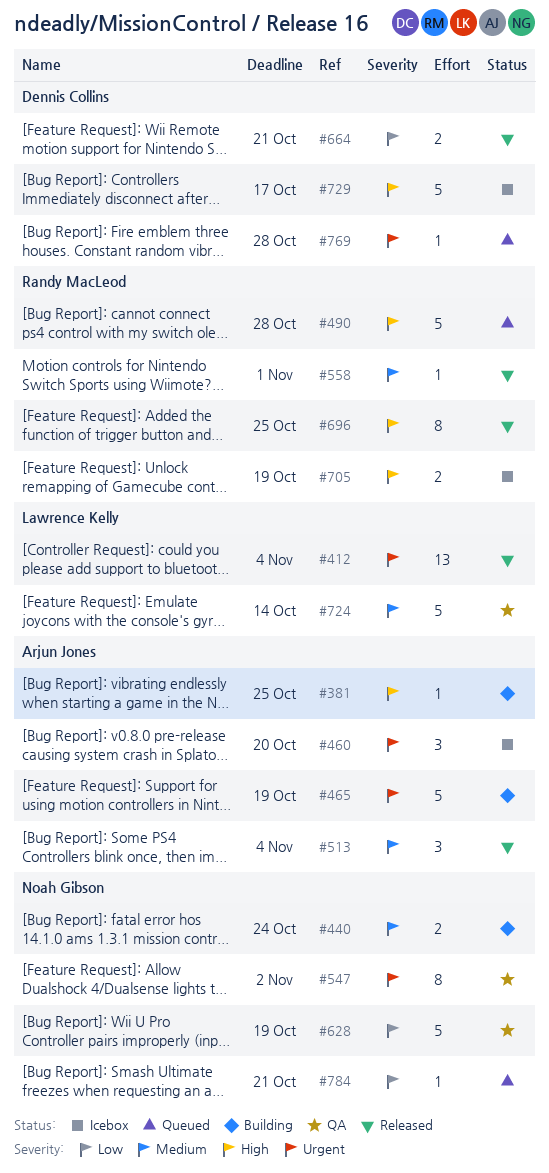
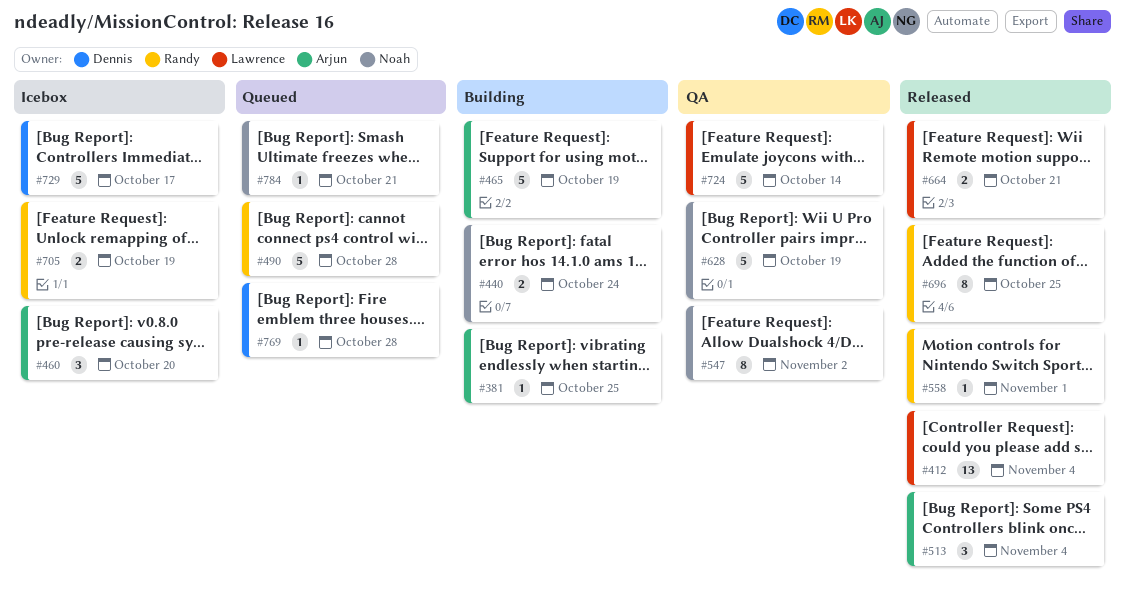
#664, owner: Dennis Collins -> Lawrence Kelly

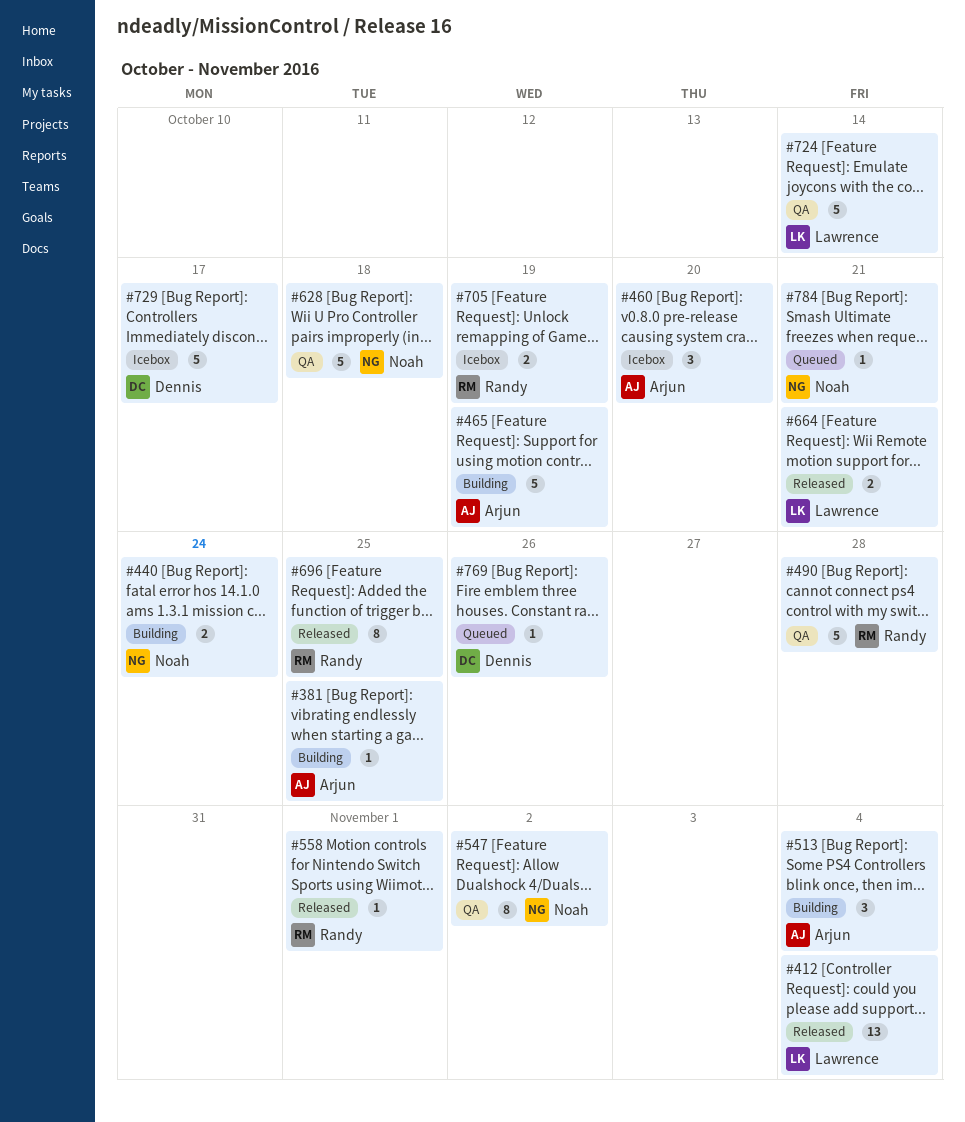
#490, status: Queued -> QA
#513, status: Released -> Building
#628, due: Oct 19 -> Oct 18
#769, due: Oct 28 -> Oct 26

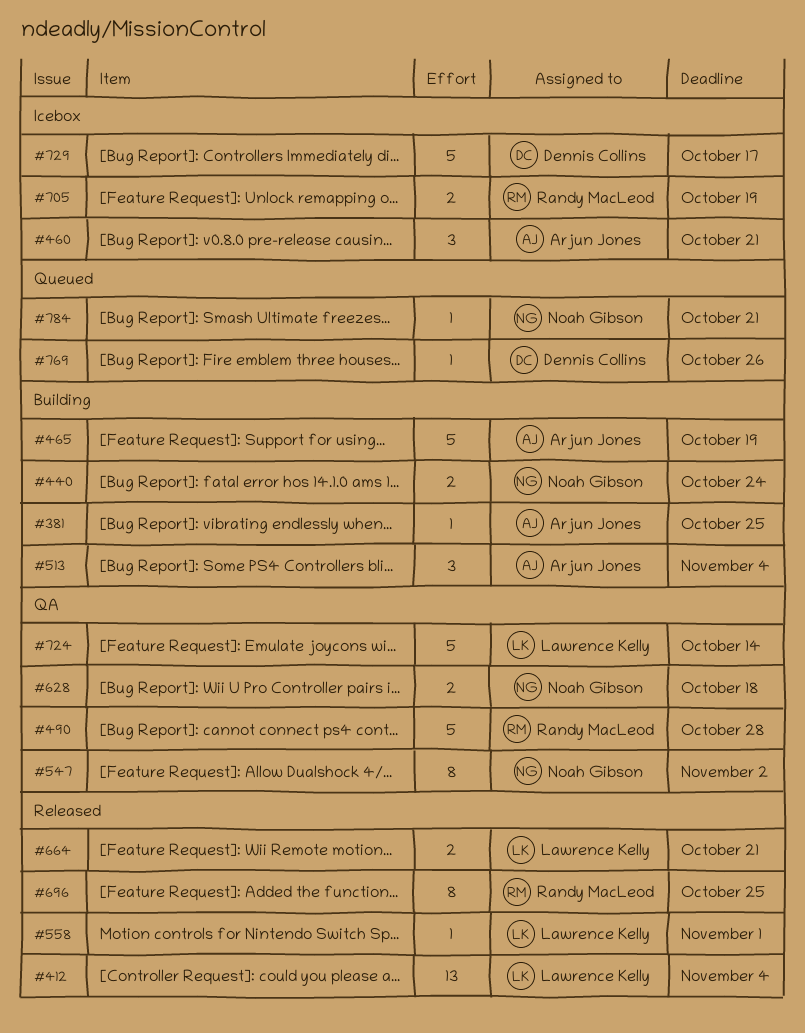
#460, due: Oct 20 -> Oct 21
#558, owner: Randy MacLeod -> Lawrence Kelly
#628, estimate: 5 -> 2

